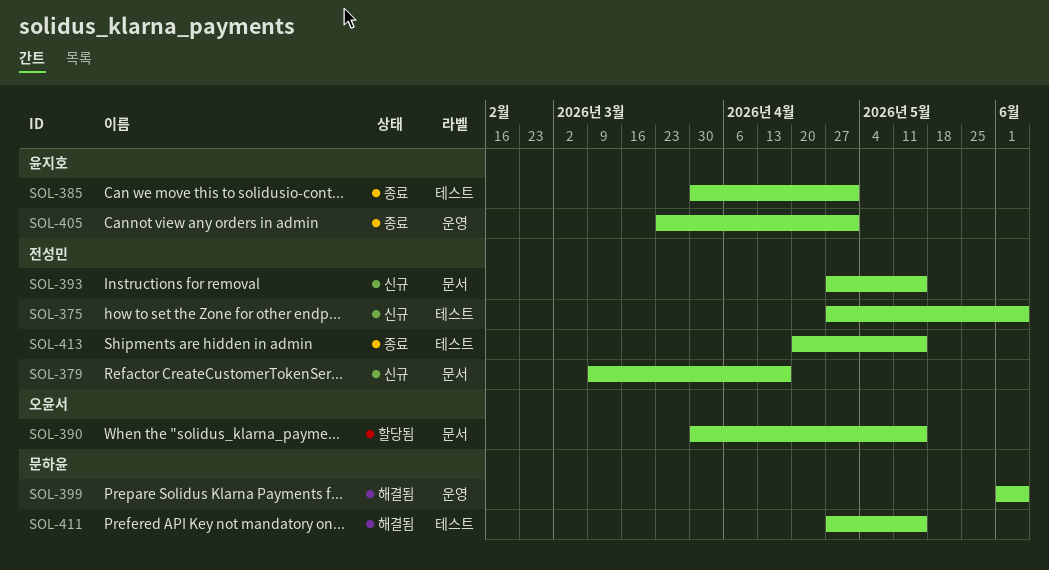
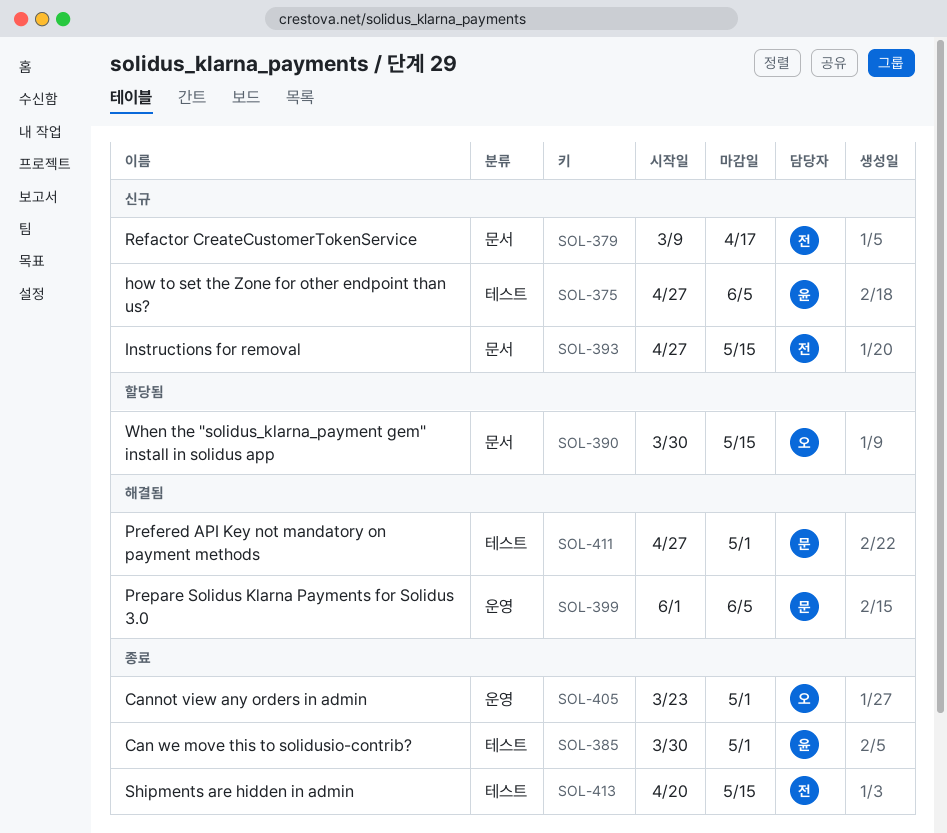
SOL-375, owner: 전성민 -> 윤지호
SOL-405, owner: 윤지호 -> 오윤서
SOL-411, due: May 15 -> May 1

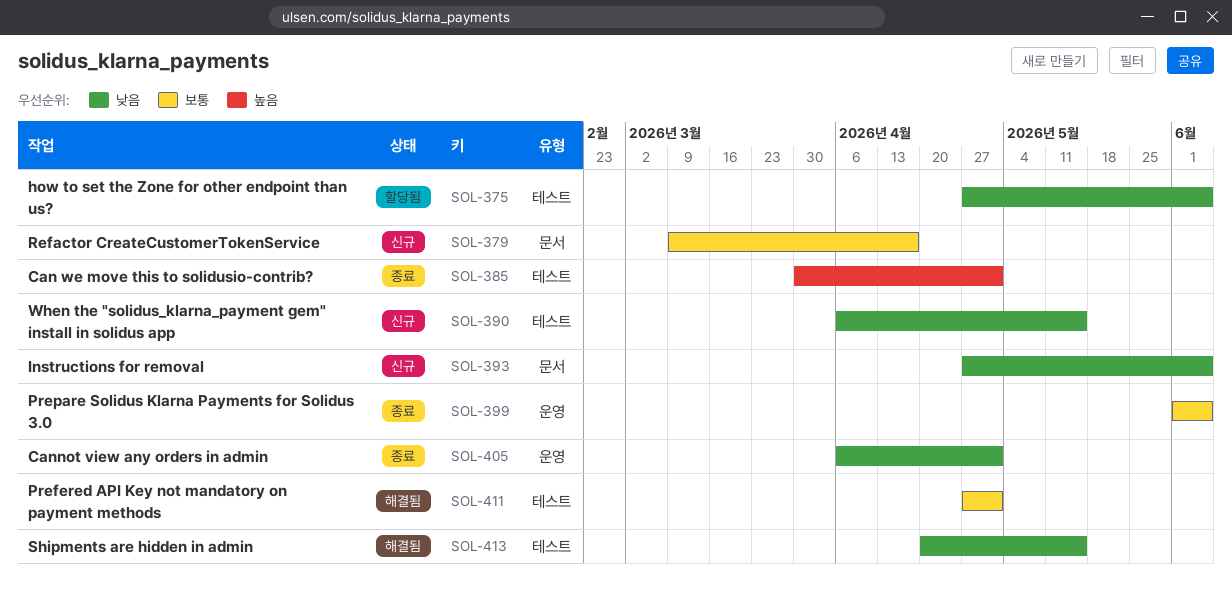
SOL-375, status: 신규 -> 할당됨
SOL-390, status: 할당됨 -> 신규
SOL-390, label: 문서 -> 테스트
SOL-390, start: Mar 30 -> Apr 6
SOL-393, due: May 15 -> Jun 5
SOL-399, status: 해결됨 -> 종료
SOL-405, start: Mar 23 -> Apr 6
SOL-413, status: 종료 -> 해결됨

